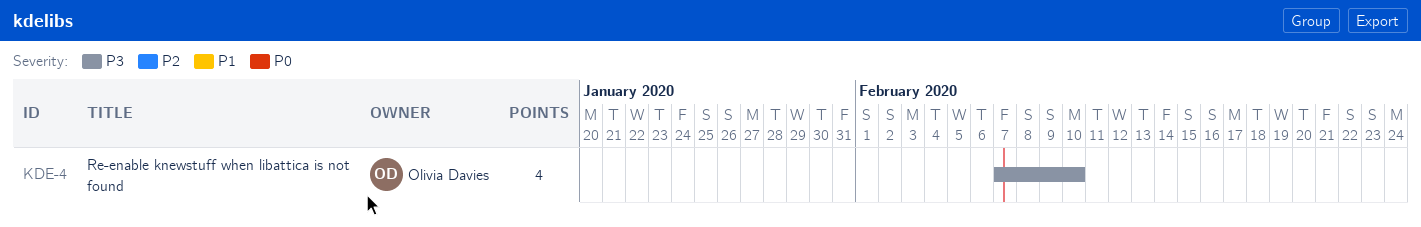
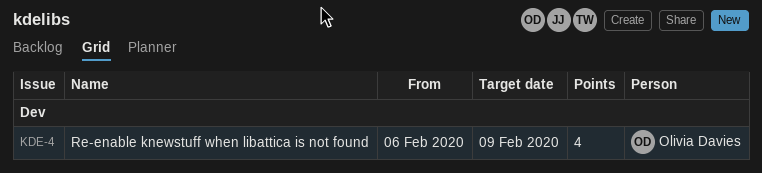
KDE-4, start: Feb 7 -> Feb 6
KDE-4, due: Feb 10 -> Feb 9

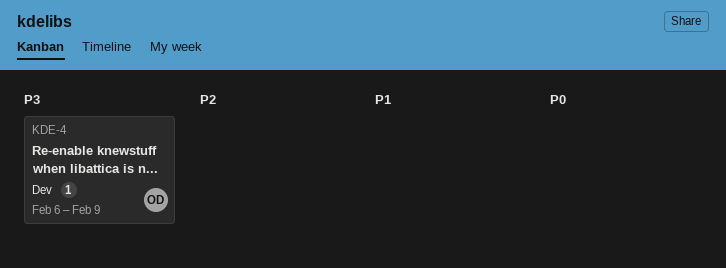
KDE-4, estimate: 4 -> 1

